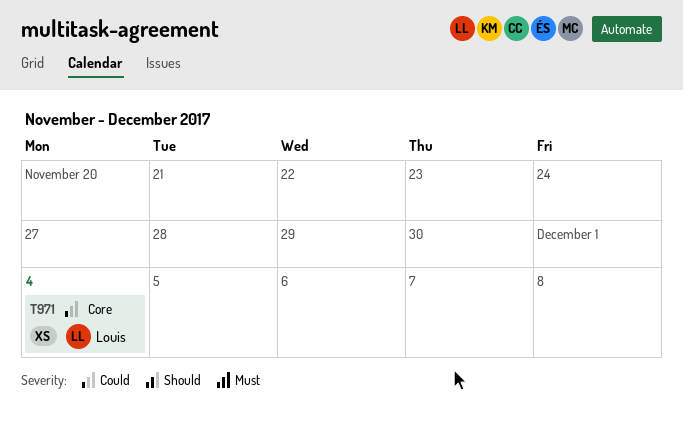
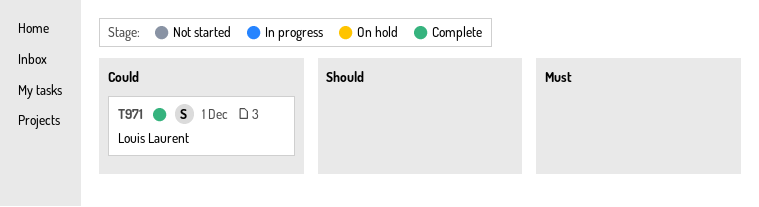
T971, estimate: XS -> S
T971, due: Dec 4 -> Dec 1

